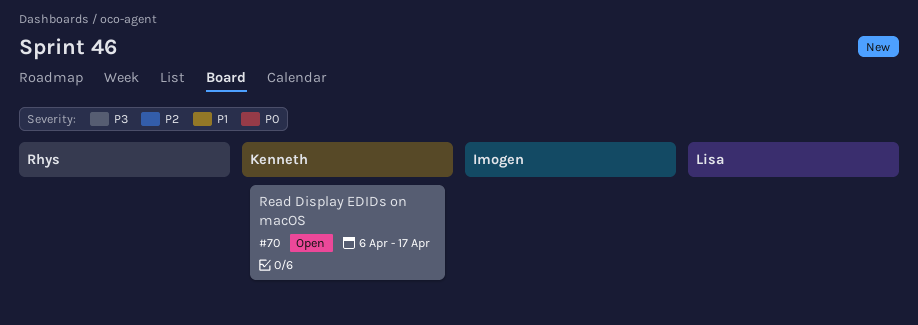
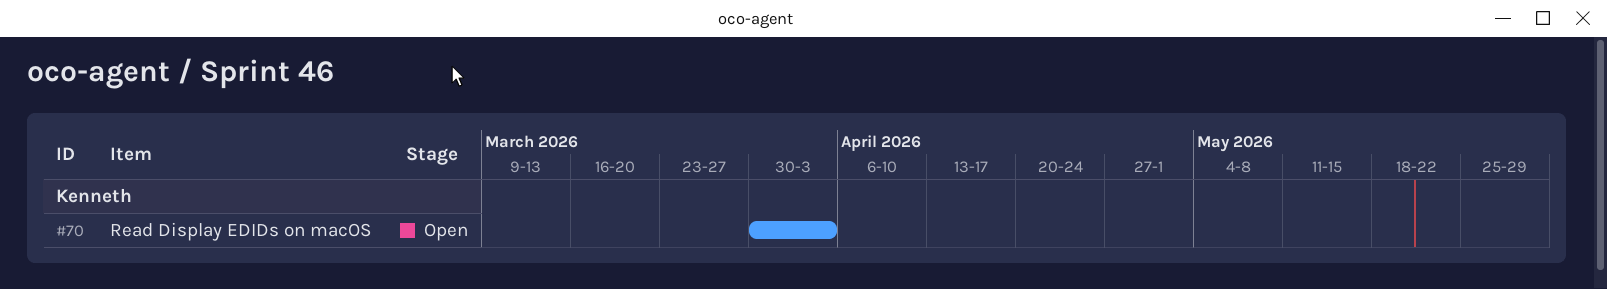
#70, start: Apr 6 -> Mar 30
#70, due: Apr 17 -> Apr 3

